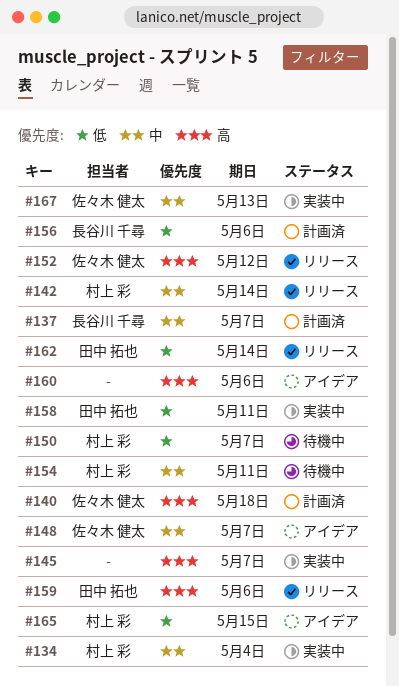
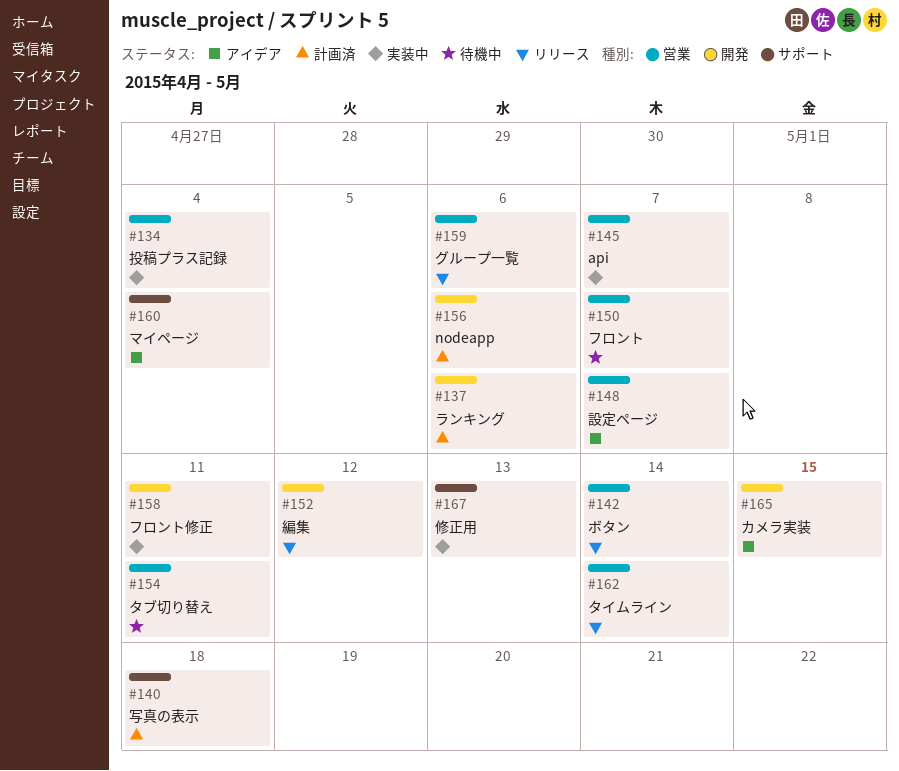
#137, due: May 7 -> May 6
#160, due: May 6 -> May 4

